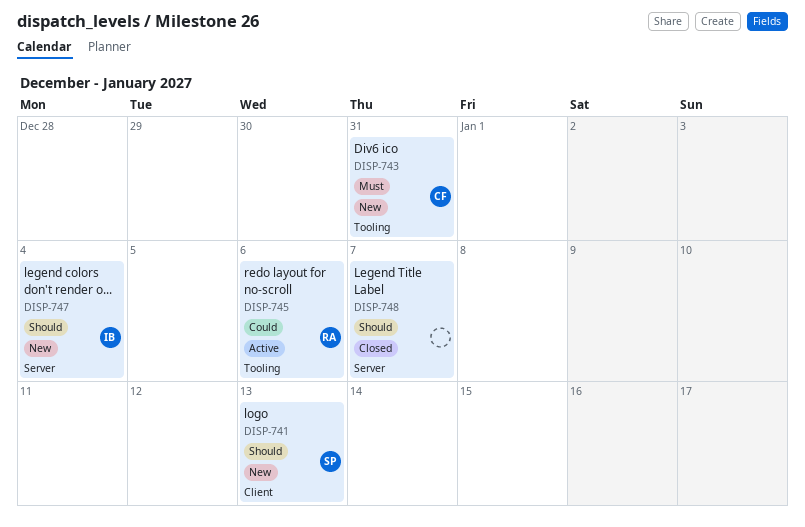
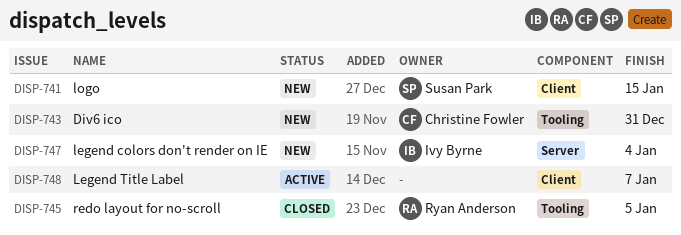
DISP-741, due: Jan 13 -> Jan 15
DISP-745, status: Active -> Closed
DISP-745, due: Jan 6 -> Jan 5
DISP-748, status: Closed -> Active
DISP-748, label: Server -> Client

